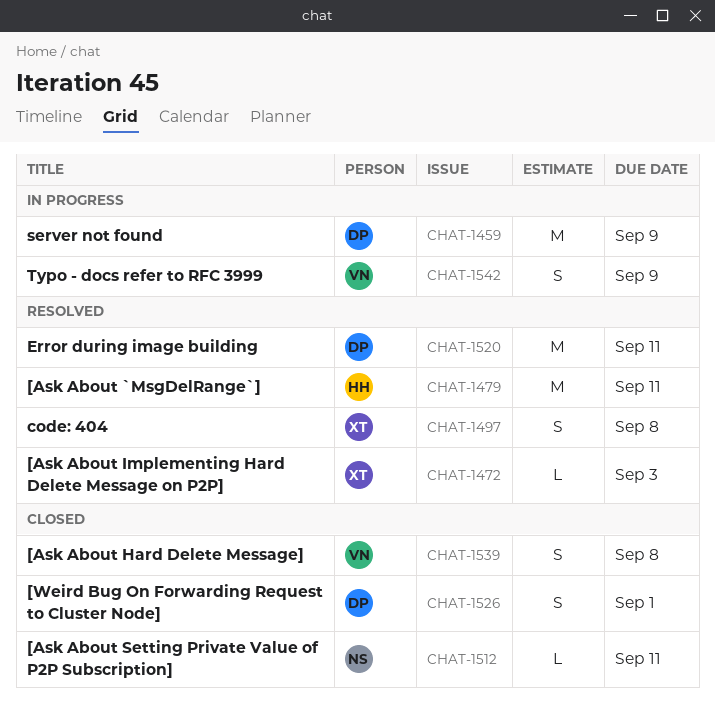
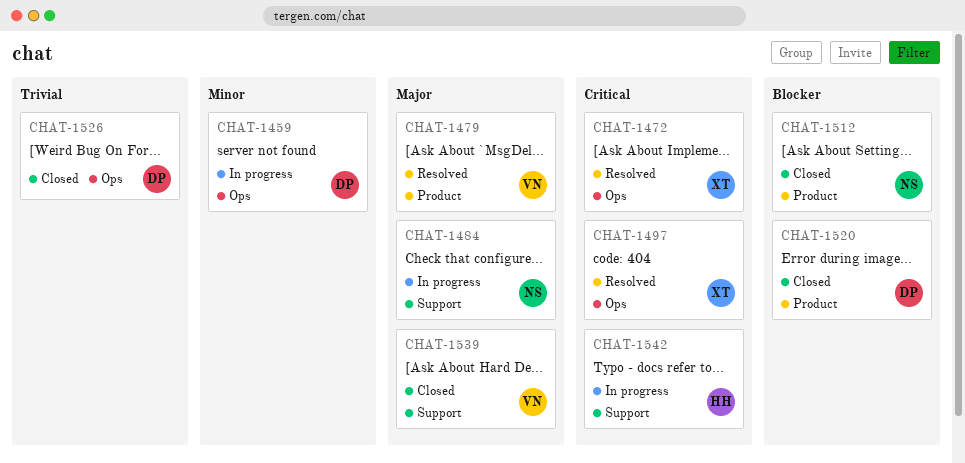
CHAT-1479, owner: HH -> VN
CHAT-1484: none -> present
CHAT-1520, status: Resolved -> Closed
CHAT-1542, owner: VN -> HH

